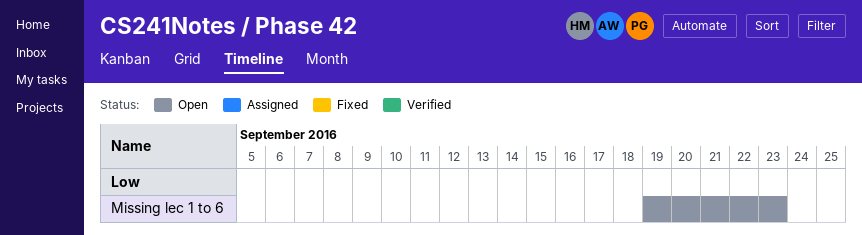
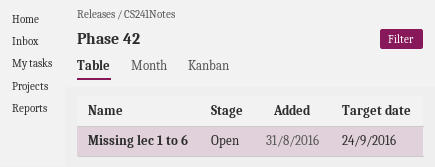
Missing lec 1 to 6, due: Sep 23 -> Sep 24

